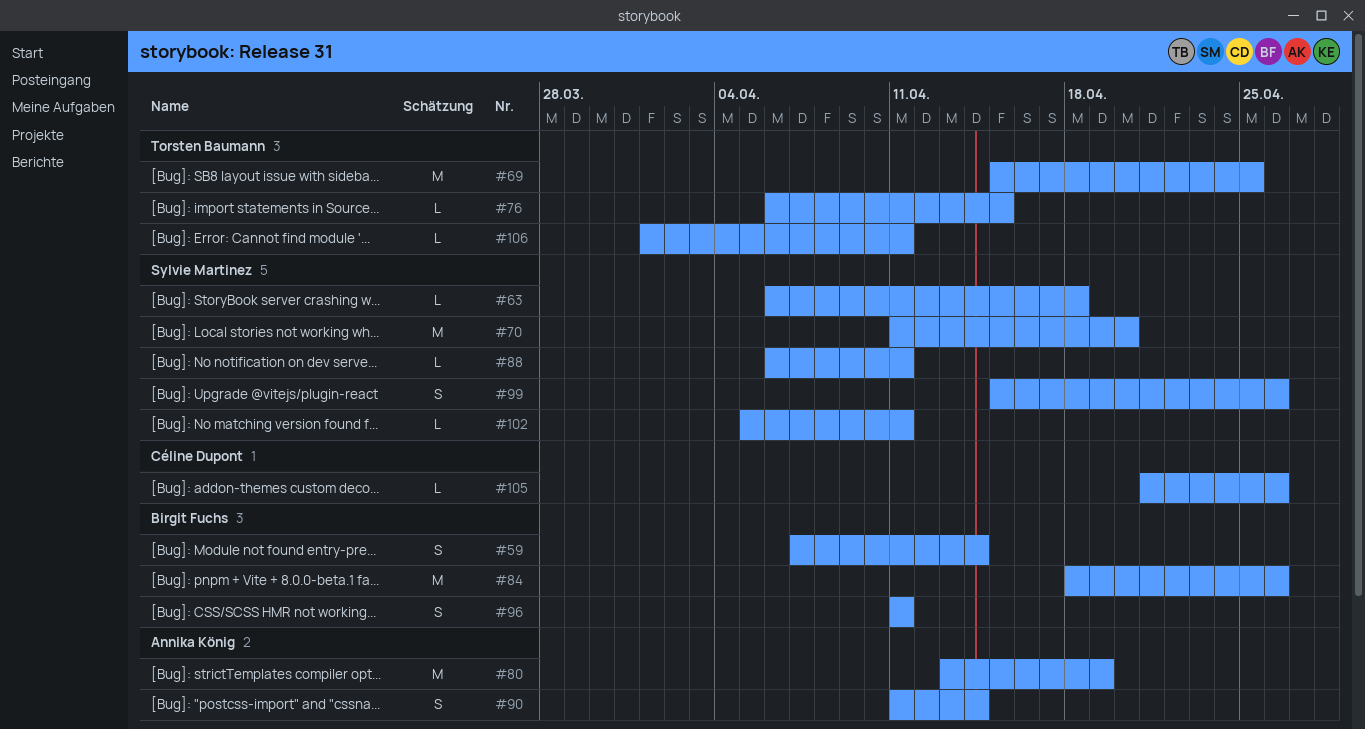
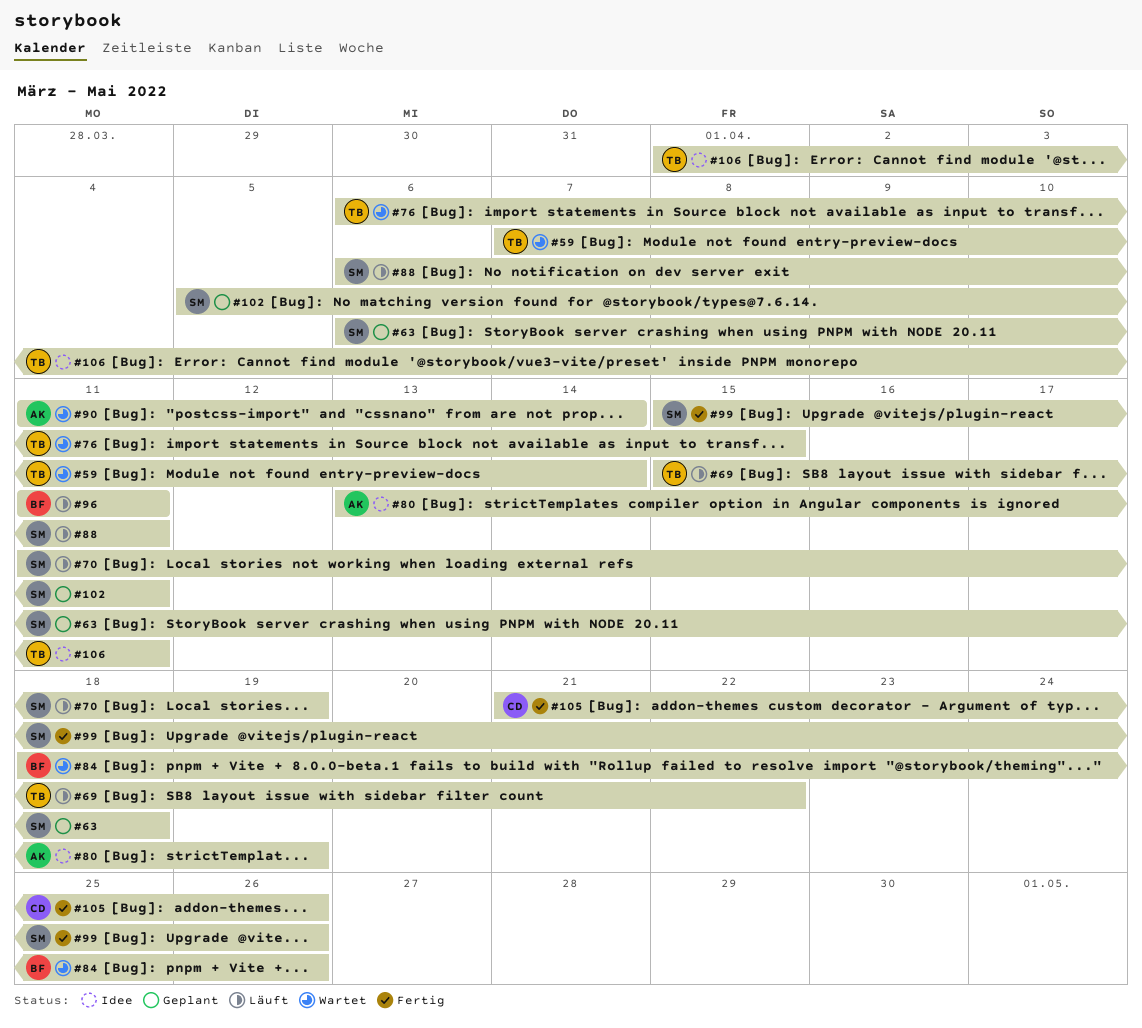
#59, owner: Birgit Fuchs -> Torsten Baumann
#69, due: Apr 25 -> Apr 22
#70, due: Apr 20 -> Apr 19

